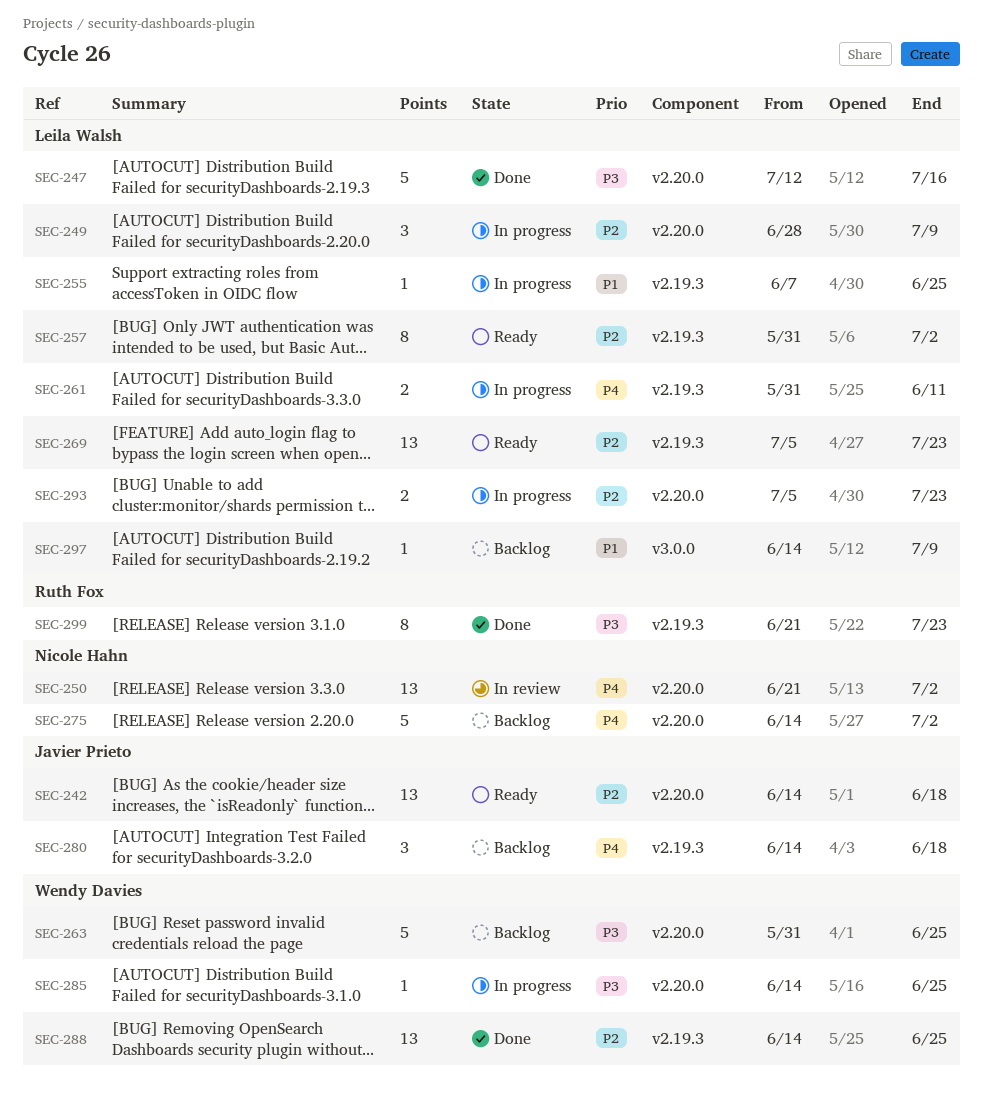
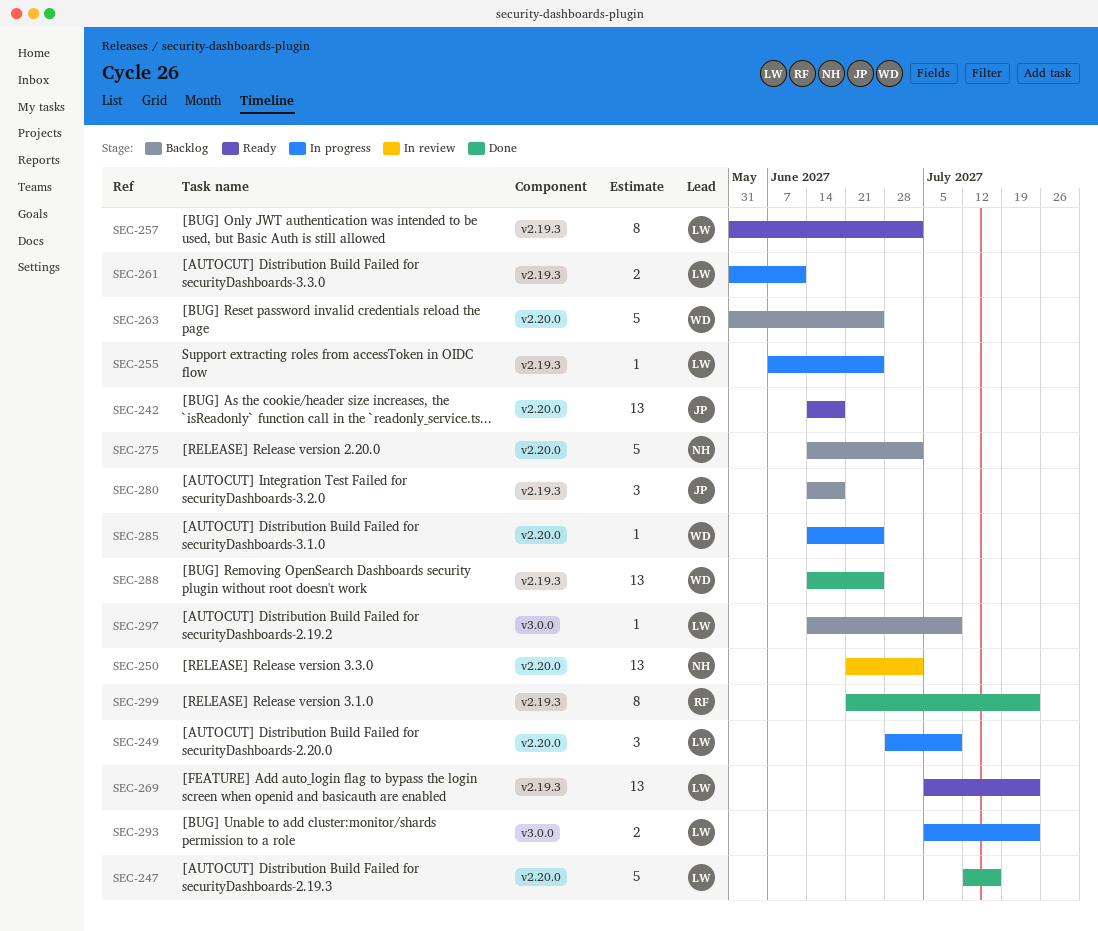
SEC-293, label: v2.20.0 -> v3.0.0

